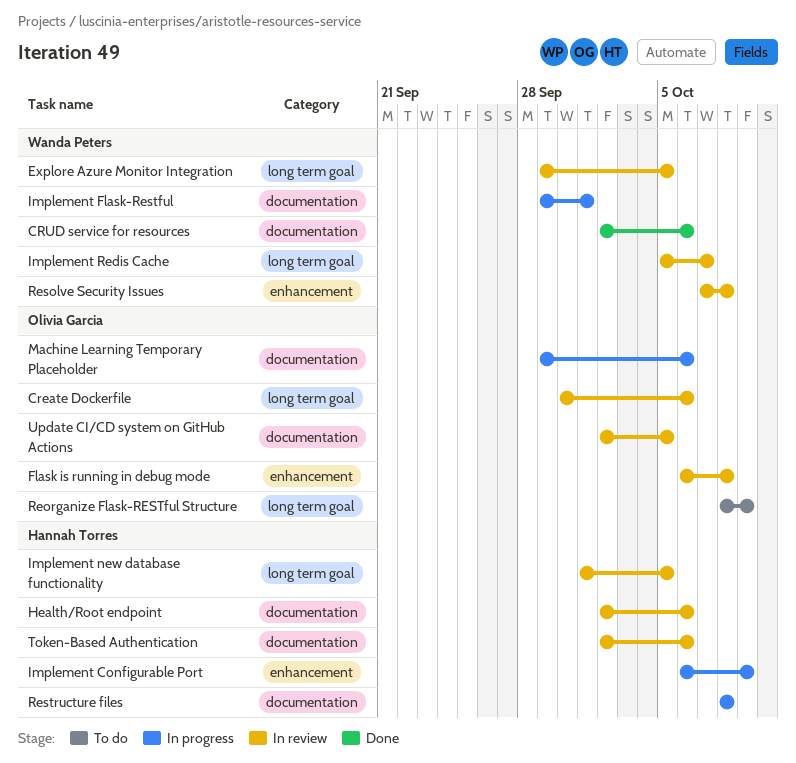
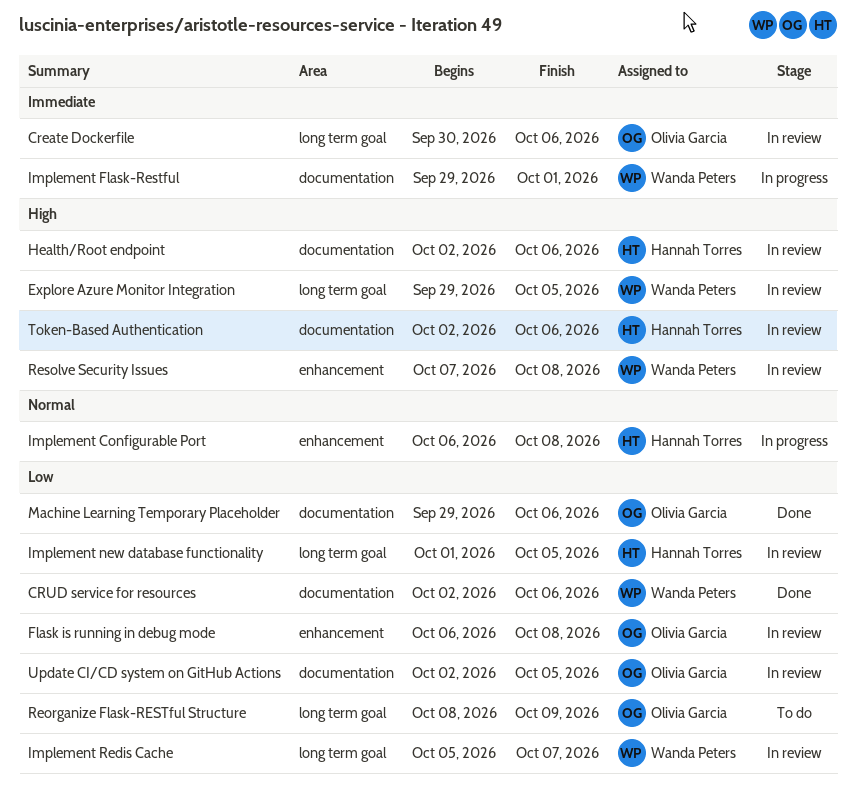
Implement Configurable Port, due: Oct 9 -> Oct 8
Machine Learning Temporary Placeholder, status: In progress -> Done
Restructure files: present -> none

